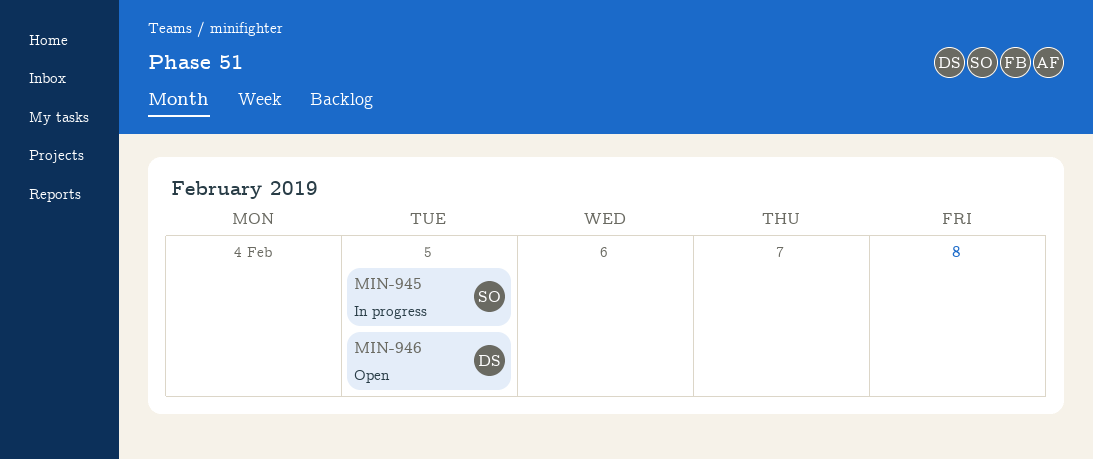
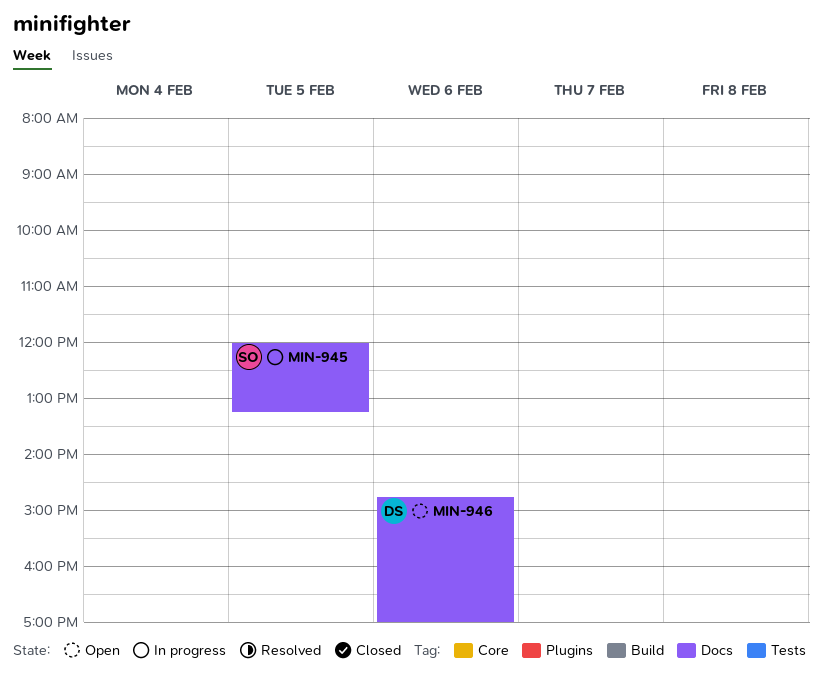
MIN-946, day: Feb 5 -> Feb 6

